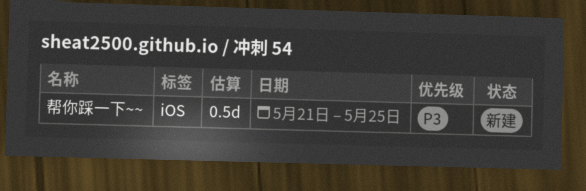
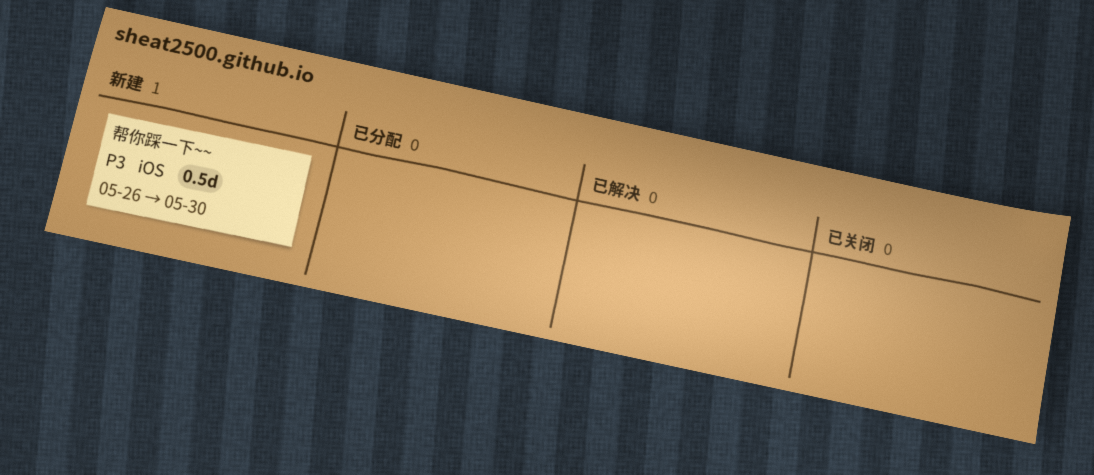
帮你踩一下~~, start: May 21 -> May 26
帮你踩一下~~, due: May 25 -> May 30

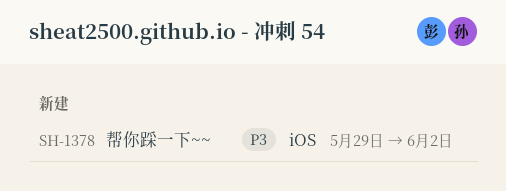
帮你踩一下~~, start: May 26 -> May 29
帮你踩一下~~, due: May 30 -> Jun 2

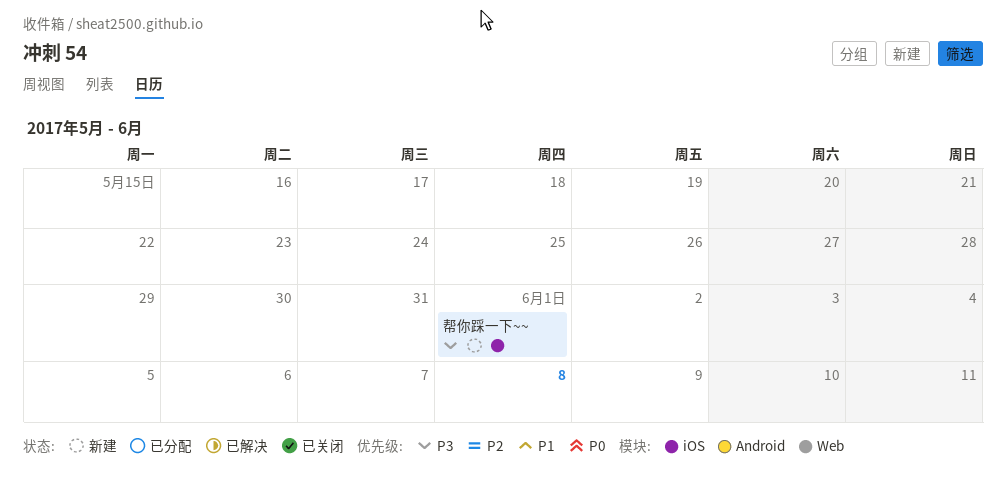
帮你踩一下~~, due: Jun 2 -> Jun 1

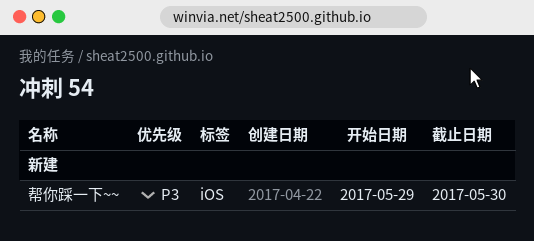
帮你踩一下~~, due: Jun 1 -> May 30

